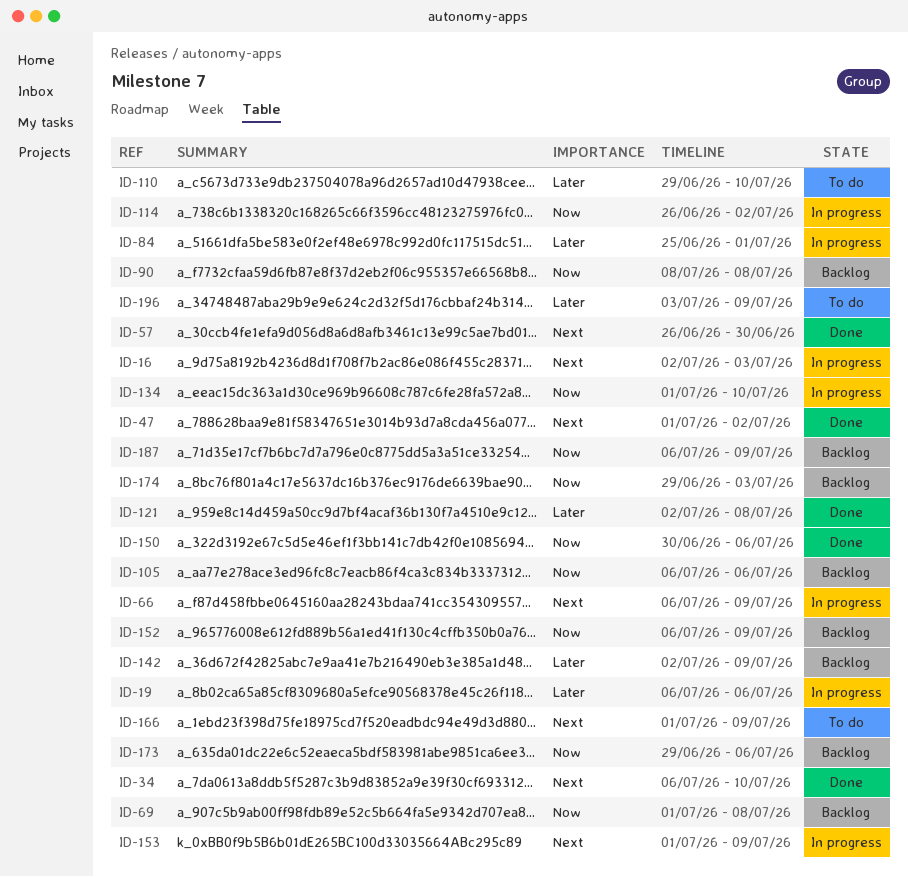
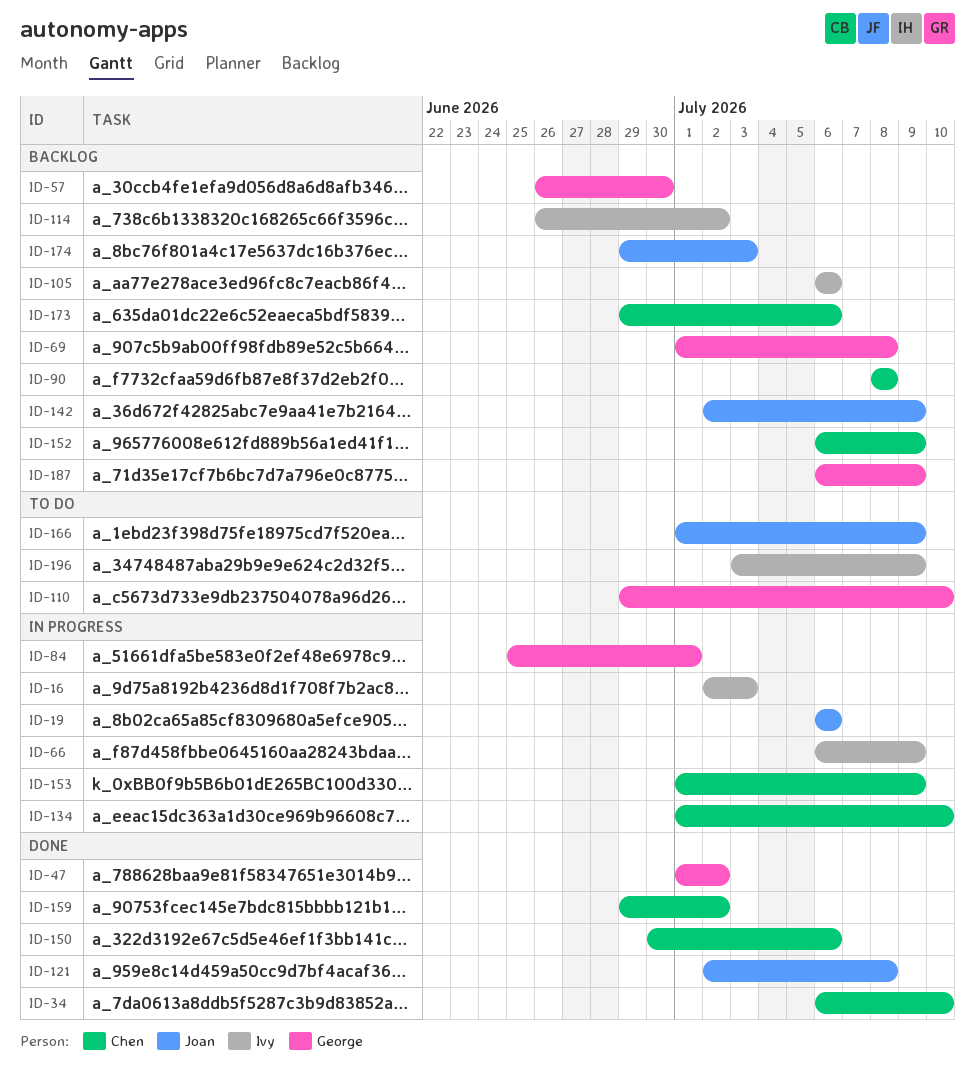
ID-57, status: Done -> Backlog
ID-114, status: In progress -> Backlog
ID-159: none -> present

